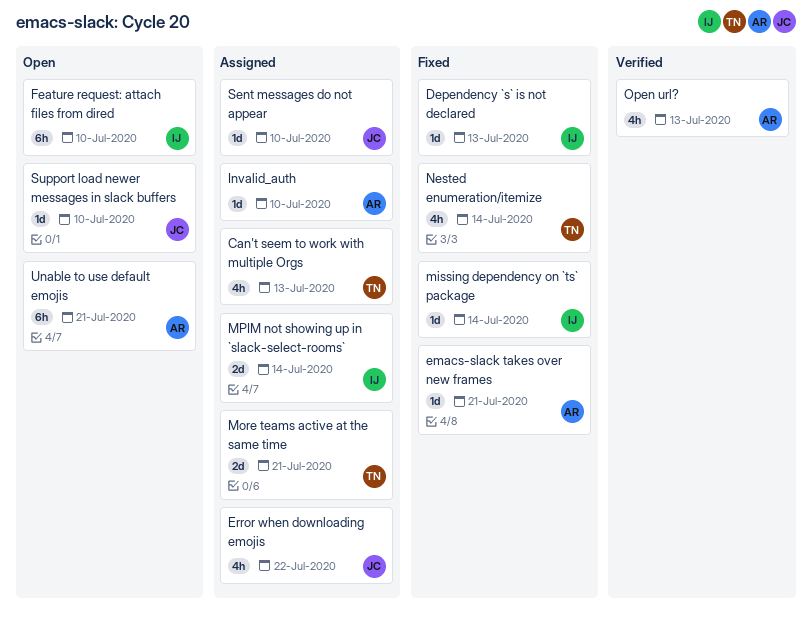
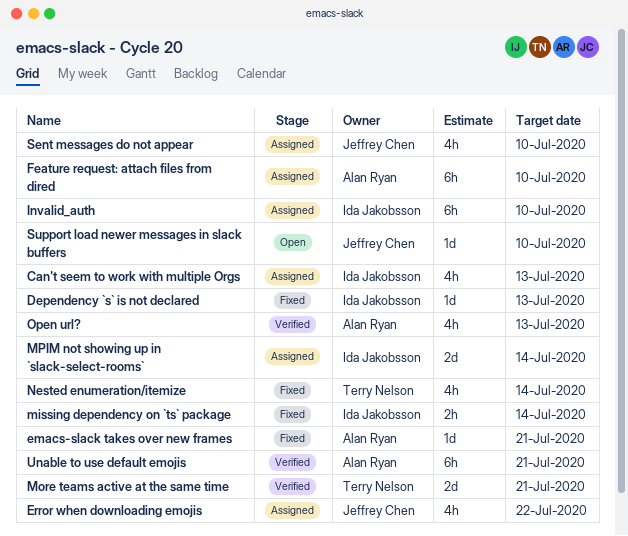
Can't seem to work with multiple Orgs, owner: Terry Nelson -> Ida Jakobsson
Feature request: attach files from dired, status: Open -> Assigned
Feature request: attach files from dired, owner: Ida Jakobsson -> Alan Ryan
Invalid_auth, owner: Alan Ryan -> Ida Jakobsson
Invalid_auth, estimate: 1d -> 6h
missing dependency on `ts` package, estimate: 1d -> 2h
More teams active at the same time, status: Assigned -> Verified
Sent messages do not appear, estimate: 1d -> 4h
Unable to use default emojis, status: Open -> Verified

